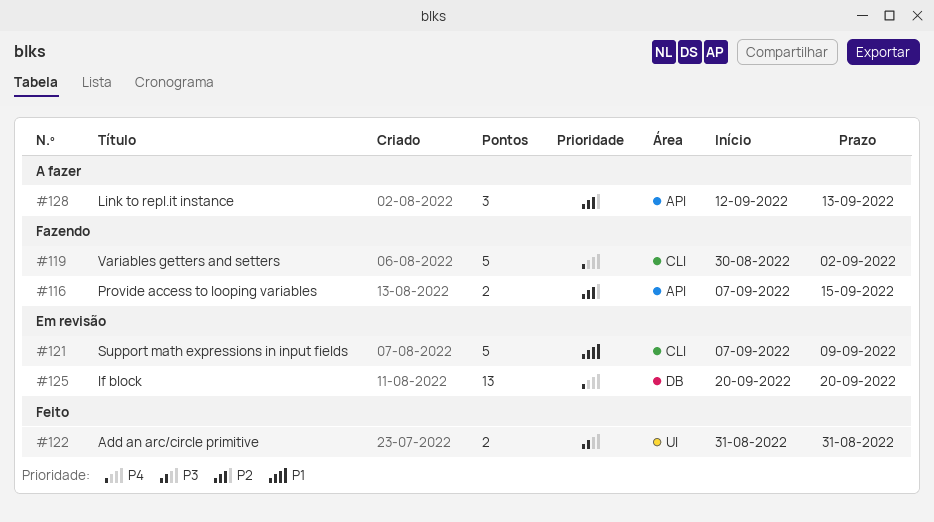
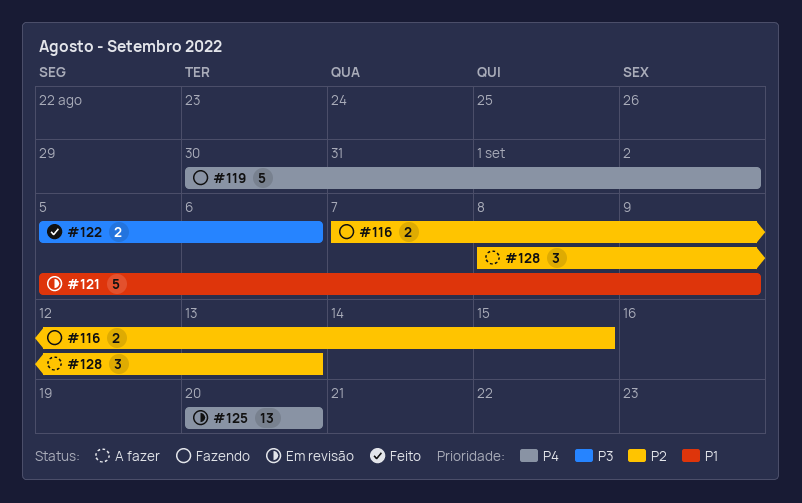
#121, start: Sep 7 -> Sep 5
#122, start: Aug 31 -> Sep 5
#122, due: Aug 31 -> Sep 6
#128, start: Sep 12 -> Sep 8

